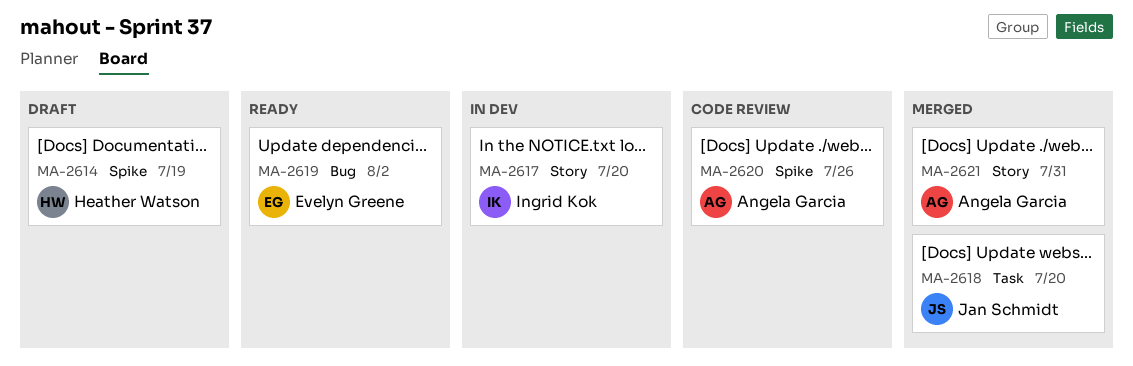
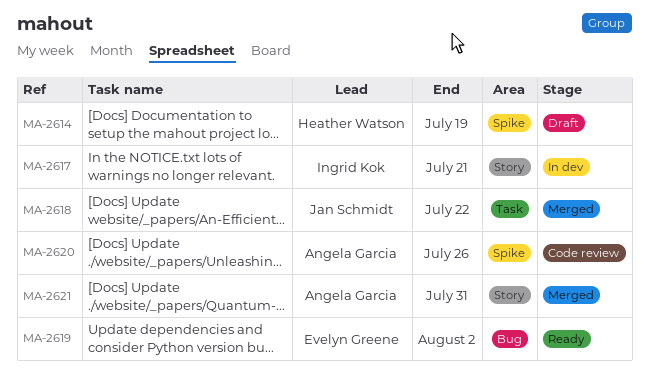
MA-2617, due: Jul 20 -> Jul 21
MA-2618, due: Jul 20 -> Jul 22

